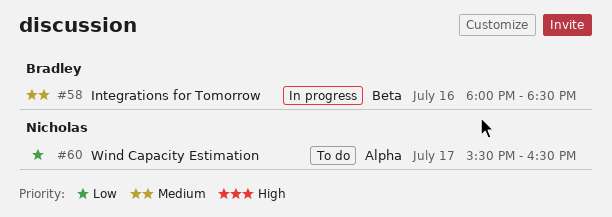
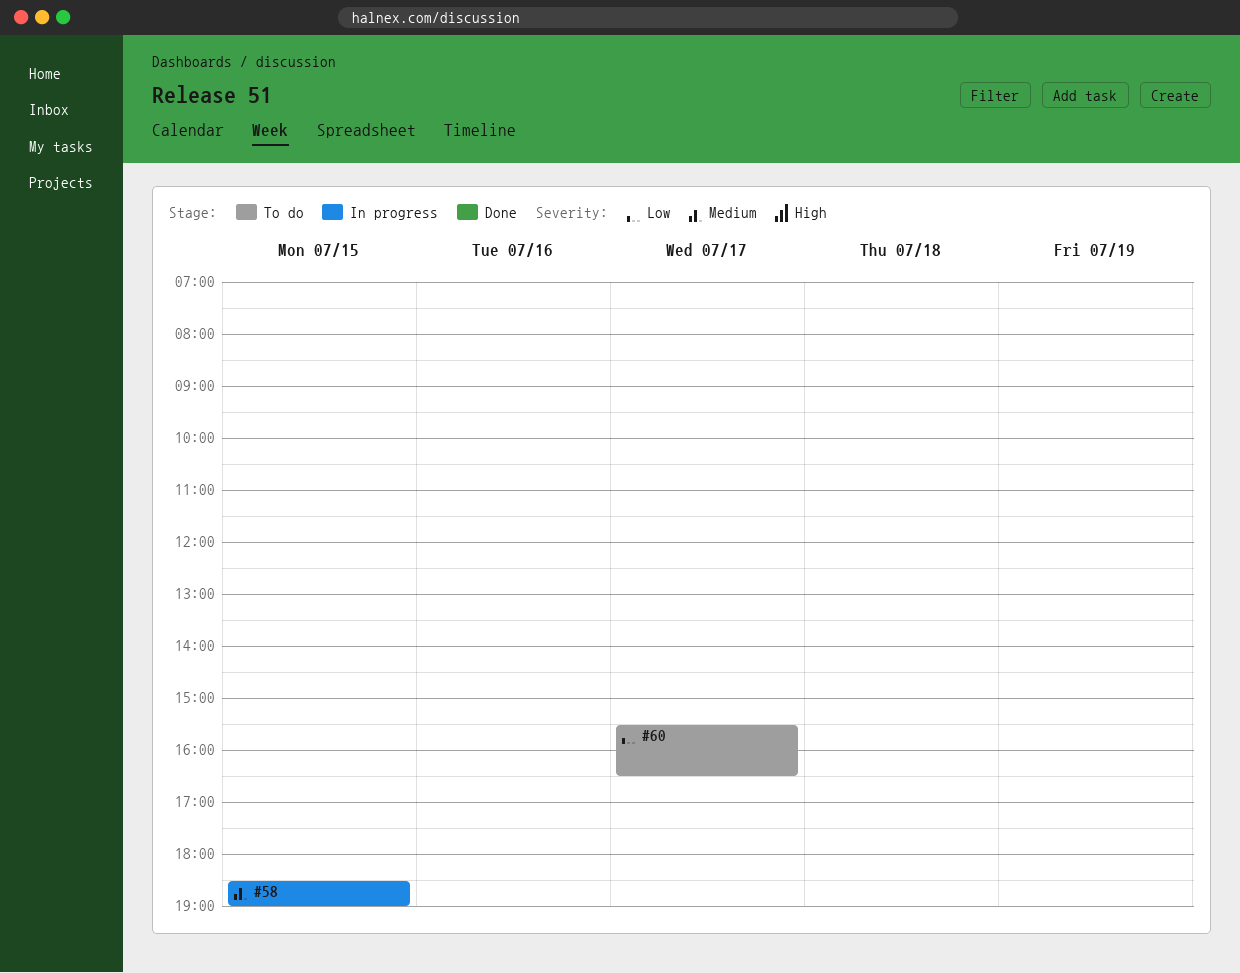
#58, day: Jul 16 -> Jul 15
#58, begins: 18:00 -> 18:30
#58, ends: 18:30 -> 19:00

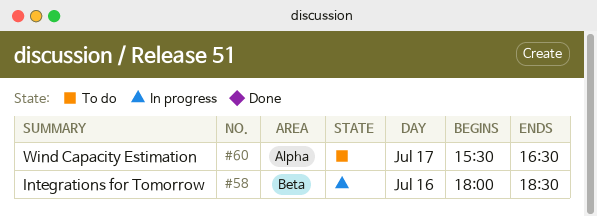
#58, day: Jul 15 -> Jul 16
#58, begins: 18:30 -> 18:00
#58, ends: 19:00 -> 18:30

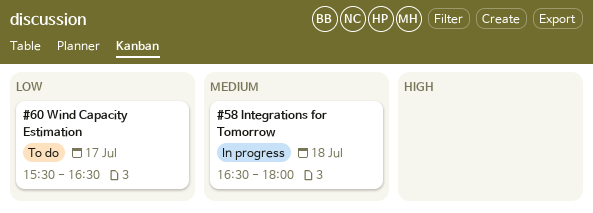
#58, day: Jul 16 -> Jul 18
#58, begins: 18:00 -> 16:30
#58, ends: 18:30 -> 18:00

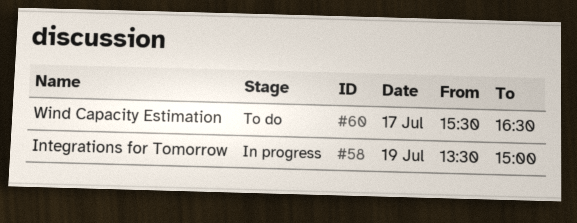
#58, day: Jul 18 -> Jul 19
#58, begins: 16:30 -> 13:30
#58, ends: 18:00 -> 15:00

